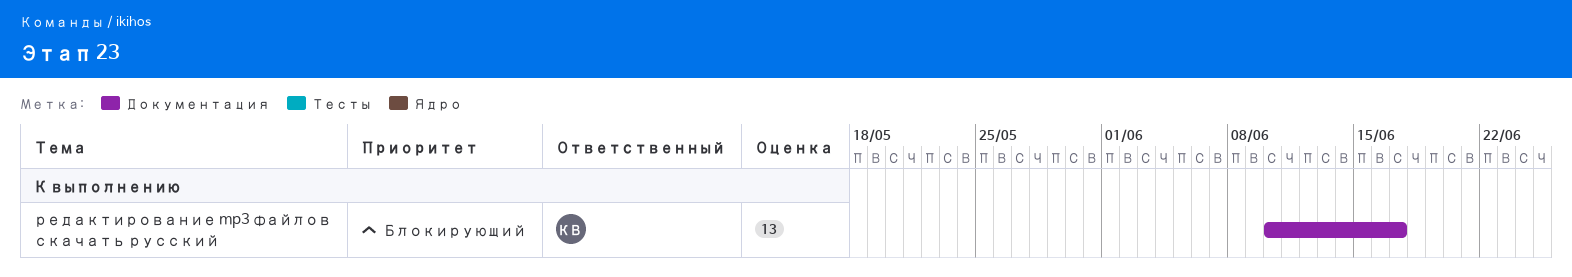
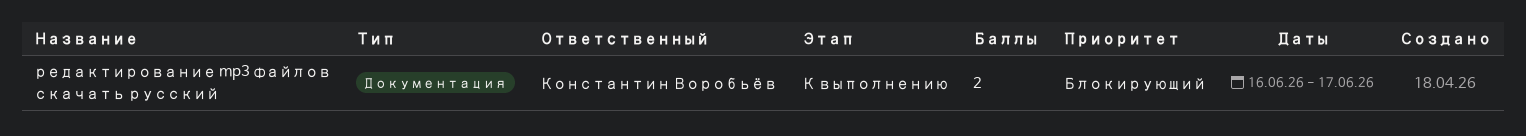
редактирование mp3 файлов скачать русский, estimate: 13 -> 2
редактирование mp3 файлов скачать русский, start: Jun 10 -> Jun 16

